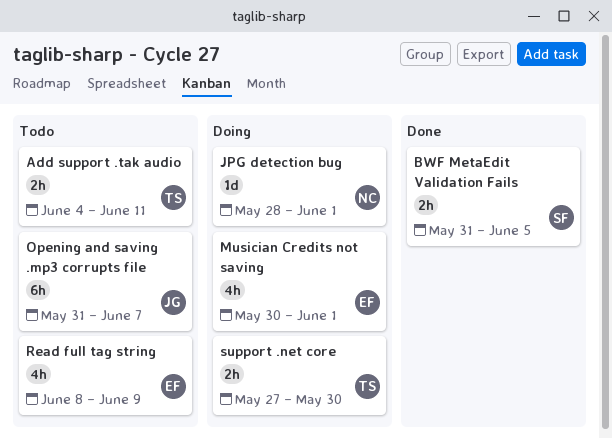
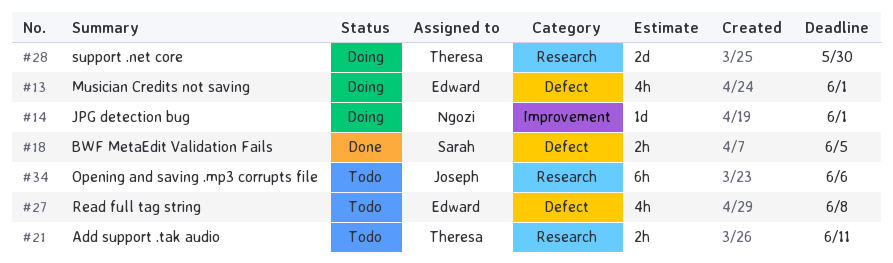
Opening and saving .mp3 corrupts file, due: Jun 7 -> Jun 6
Read full tag string, due: Jun 9 -> Jun 8
support .net core, estimate: 2h -> 2d

